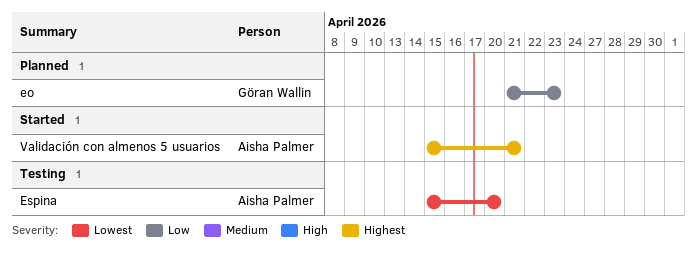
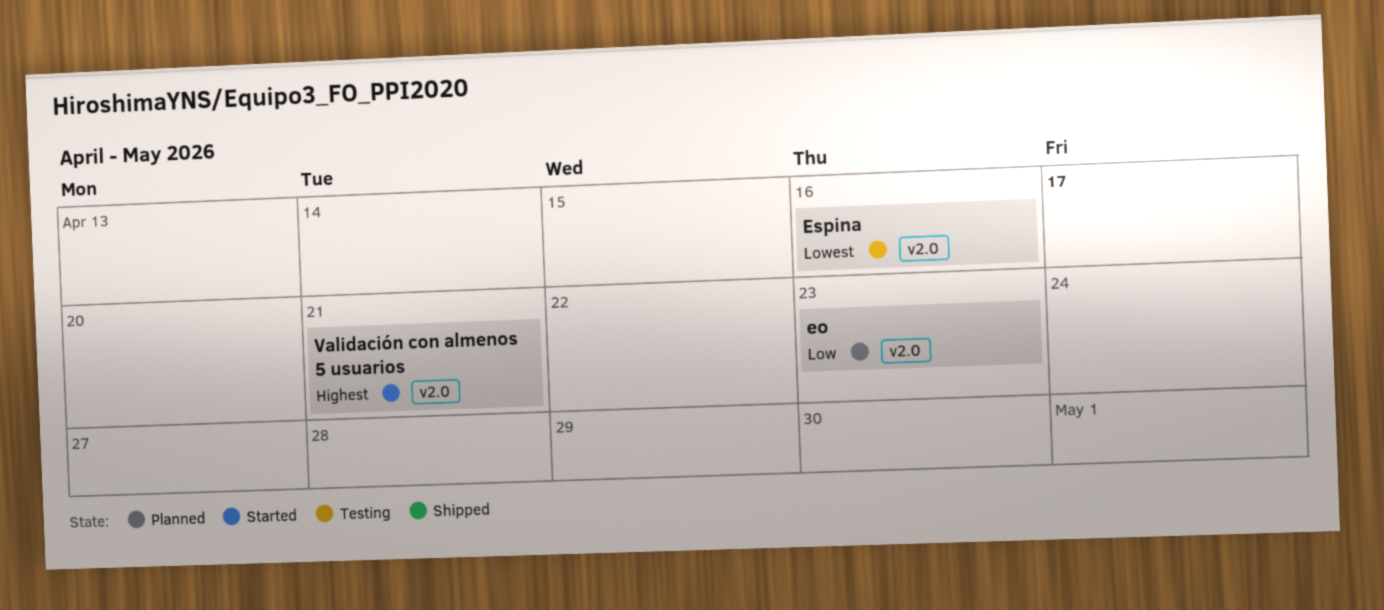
Espina, due: Apr 20 -> Apr 16

